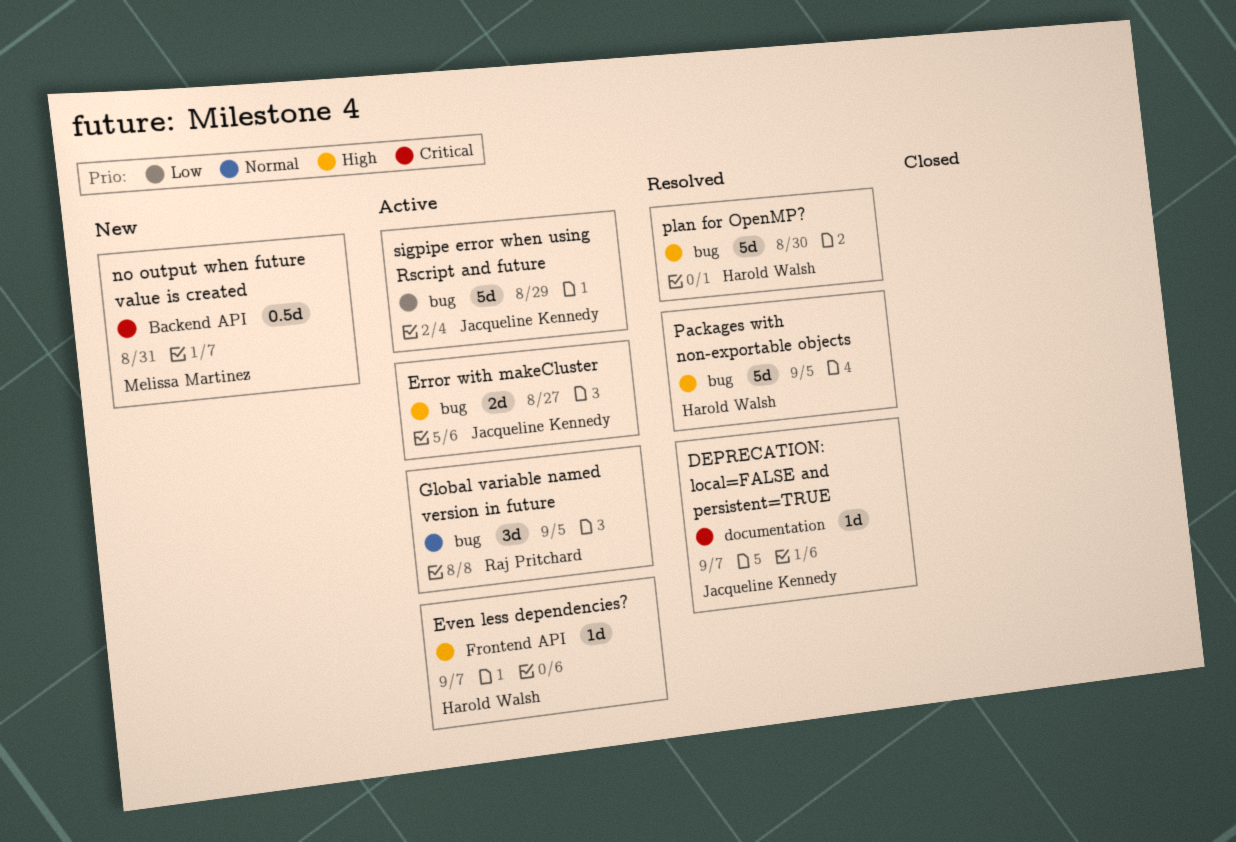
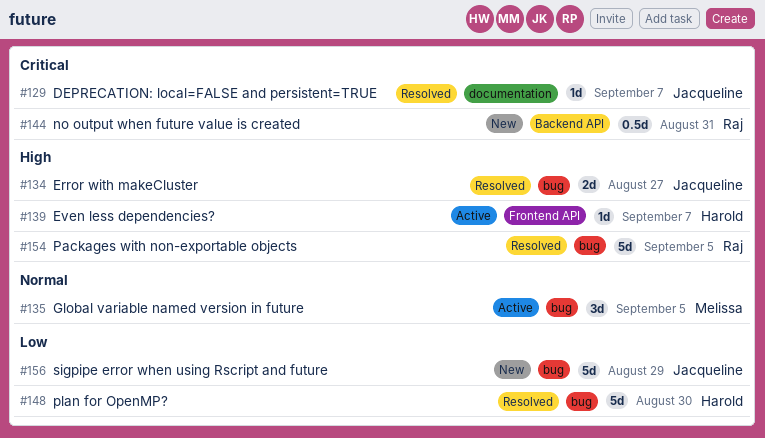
Error with makeCluster, status: Active -> Resolved
Global variable named version in future, owner: Raj Pritchard -> Melissa Martinez
no output when future value is created, owner: Melissa Martinez -> Raj Pritchard
Packages with non-exportable objects, owner: Harold Walsh -> Raj Pritchard
plan for OpenMP?, priority: High -> Low
sigpipe error when using Rscript and future, status: Active -> New

